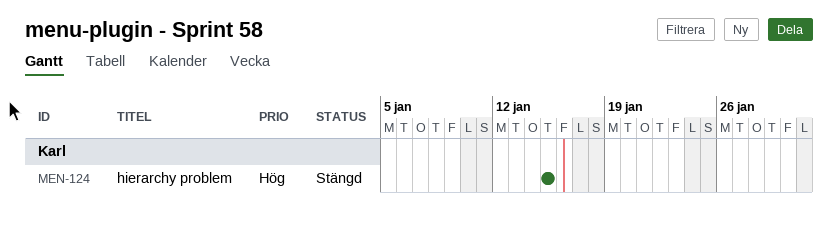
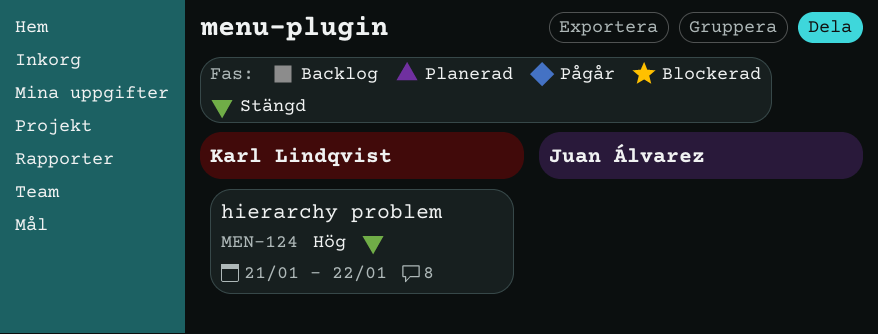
MEN-124, start: Jan 15 -> Jan 21
MEN-124, due: Jan 15 -> Jan 22

